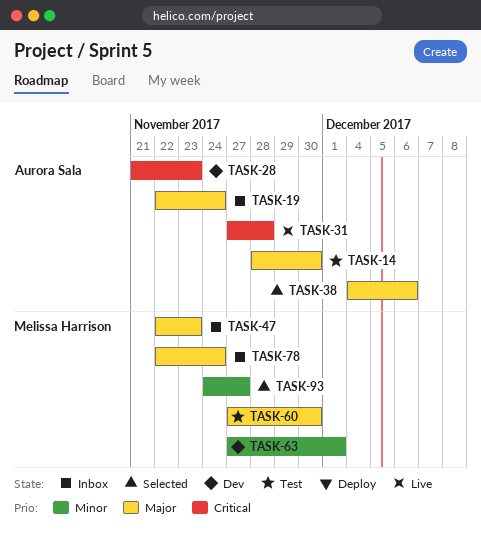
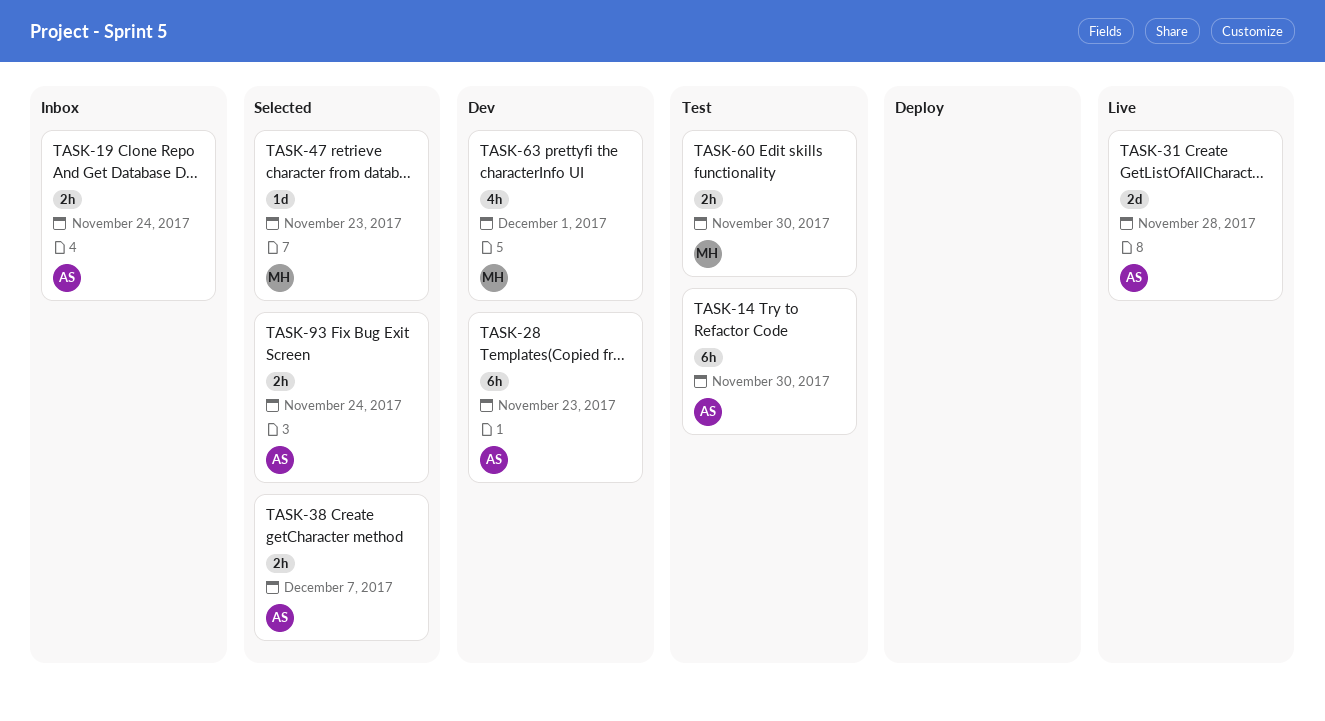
TASK-38, due: Dec 6 -> Dec 7
TASK-47, status: Inbox -> Selected
TASK-78: present -> none
TASK-93, owner: Melissa Harrison -> Aurora Sala
TASK-93, due: Nov 27 -> Nov 24

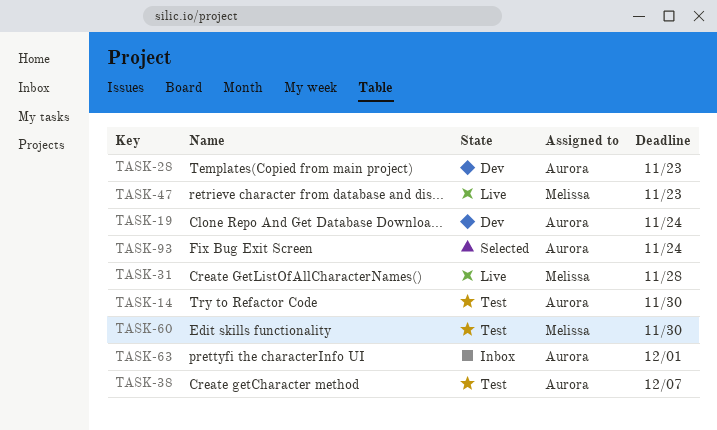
TASK-19, status: Inbox -> Dev
TASK-31, owner: Aurora -> Melissa
TASK-38, status: Selected -> Test
TASK-47, status: Selected -> Live
TASK-63, status: Dev -> Inbox
TASK-63, owner: Melissa -> Aurora

